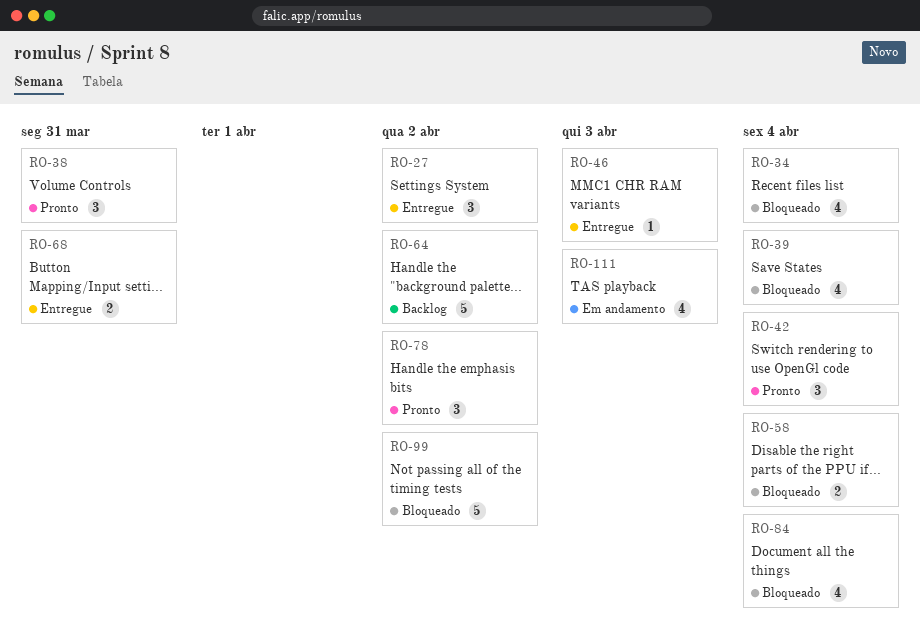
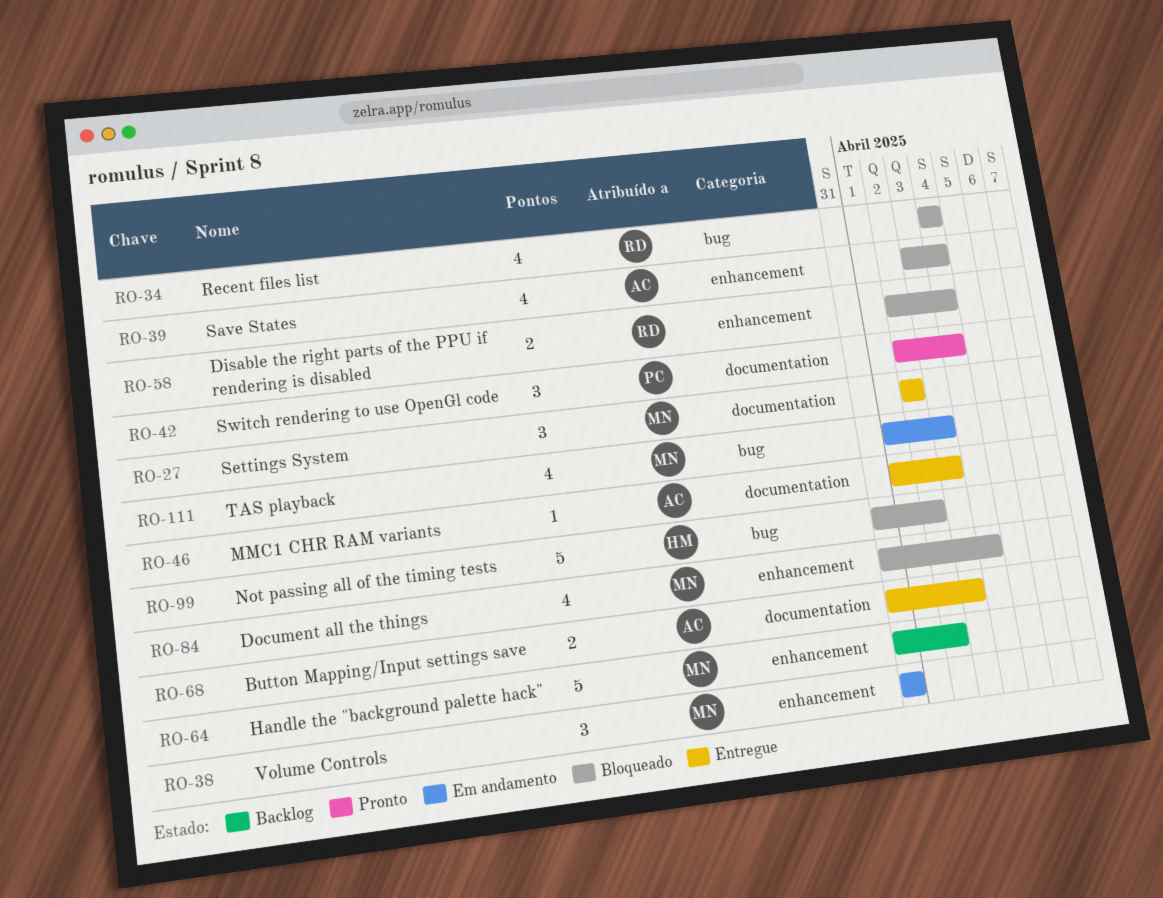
RO-38, status: Pronto -> Em andamento
RO-68, due: Mar 31 -> Apr 3
RO-78: present -> none

